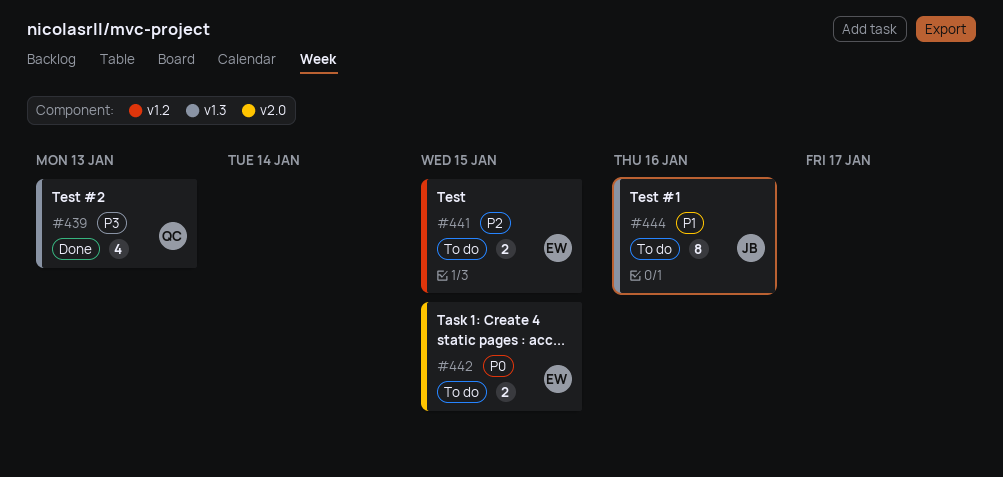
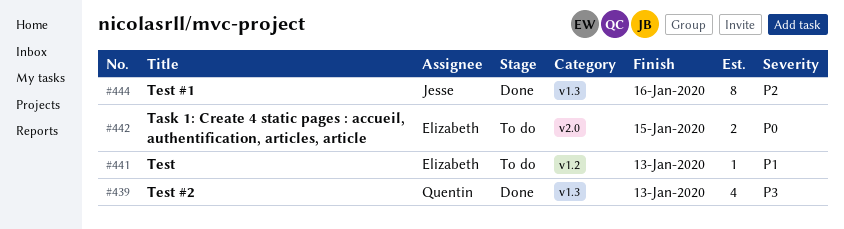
#441, priority: P2 -> P1
#441, estimate: 2 -> 1
#441, due: Jan 15 -> Jan 13
#444, status: To do -> Done
#444, priority: P1 -> P2

